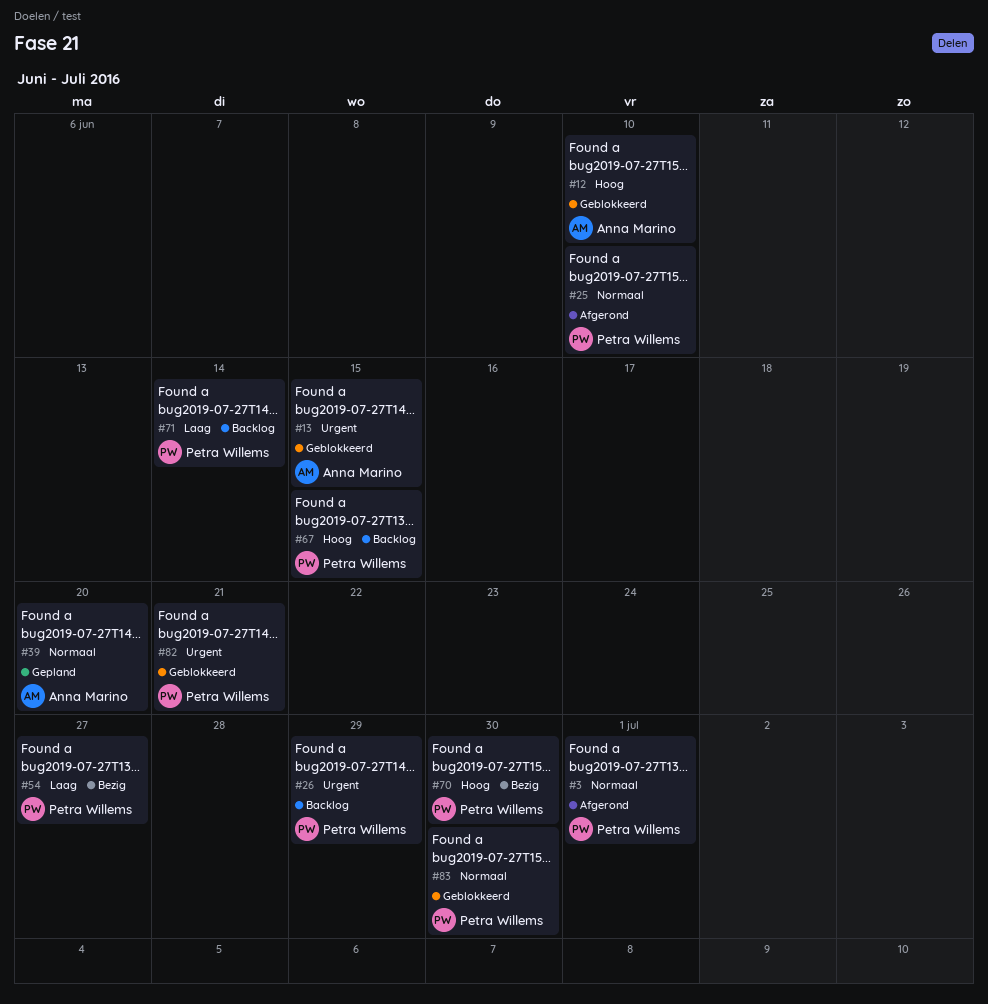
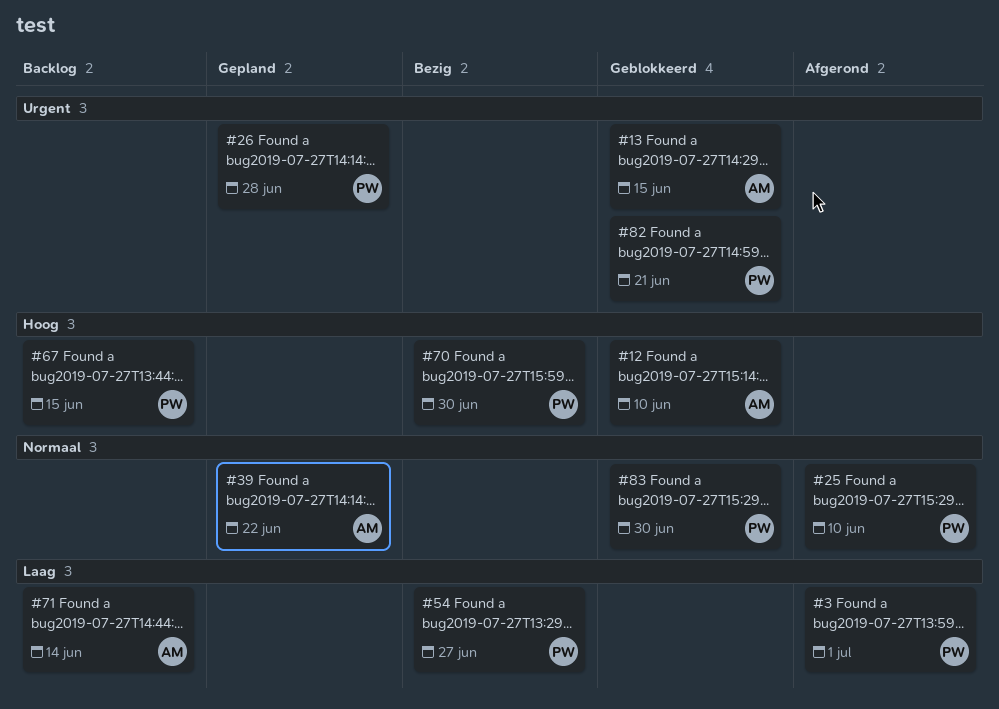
#3, priority: Normaal -> Laag
#26, status: Backlog -> Gepland
#26, due: Jun 29 -> Jun 28
#39, due: Jun 20 -> Jun 22
#71, owner: Petra Willems -> Anna Marino

